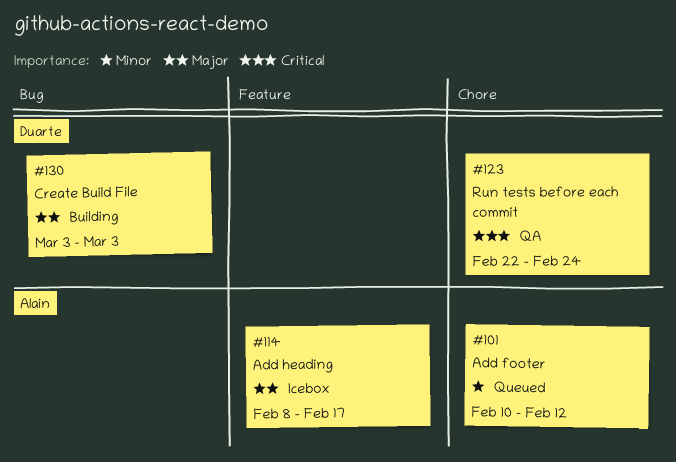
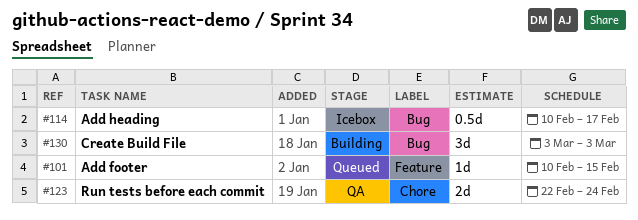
#101, label: Chore -> Feature
#101, due: Feb 12 -> Feb 15
#114, label: Feature -> Bug
#114, start: Feb 8 -> Feb 10

